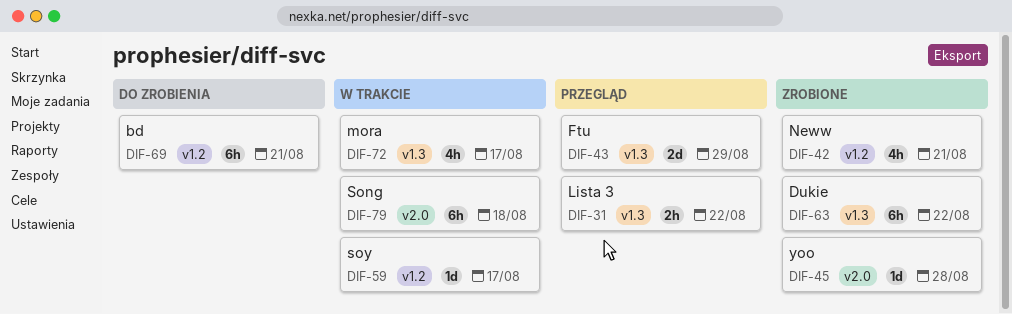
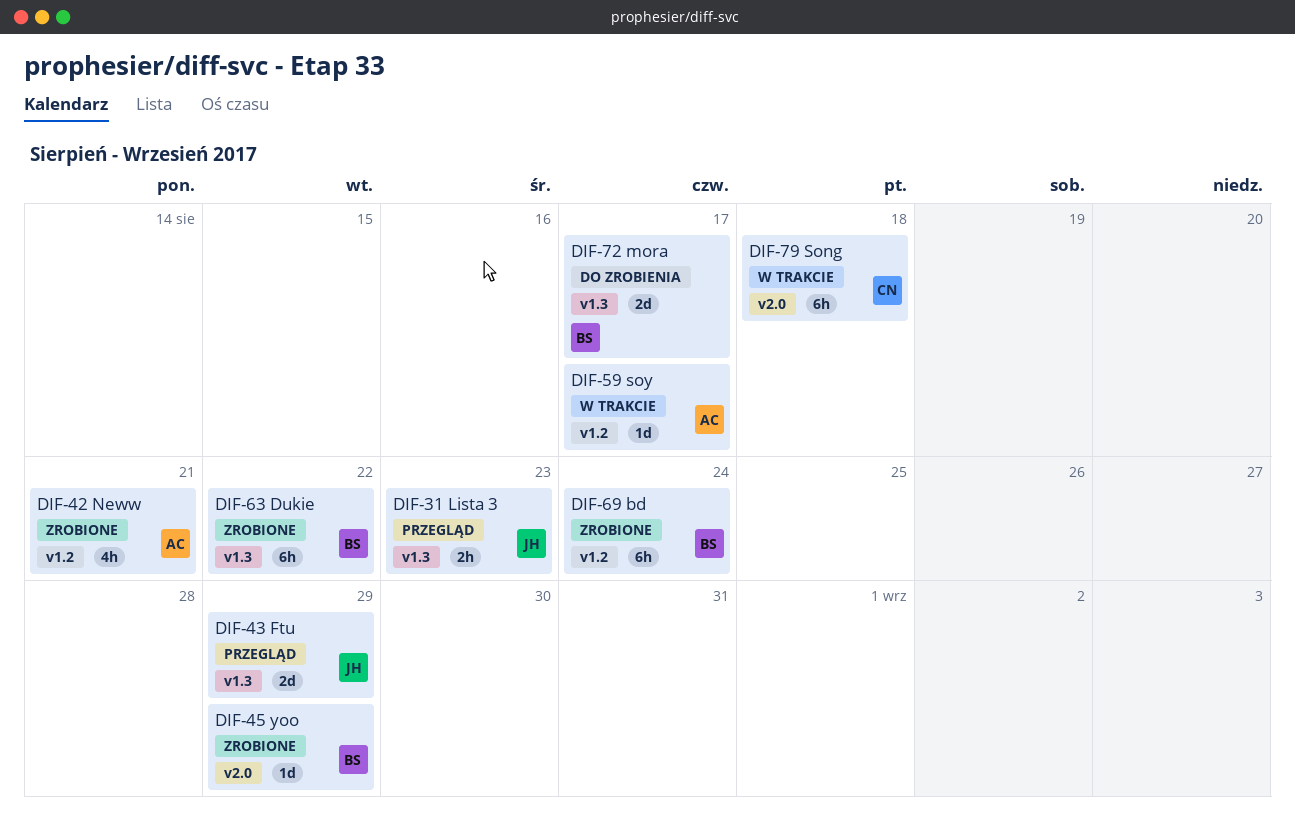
DIF-31, due: Aug 22 -> Aug 23
DIF-45, due: Aug 28 -> Aug 29
DIF-69, status: Do zrobienia -> Zrobione
DIF-69, due: Aug 21 -> Aug 24
DIF-72, status: W trakcie -> Do zrobienia
DIF-72, estimate: 4h -> 2d

